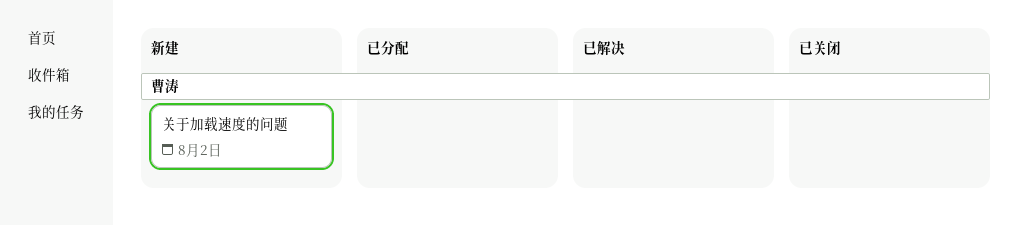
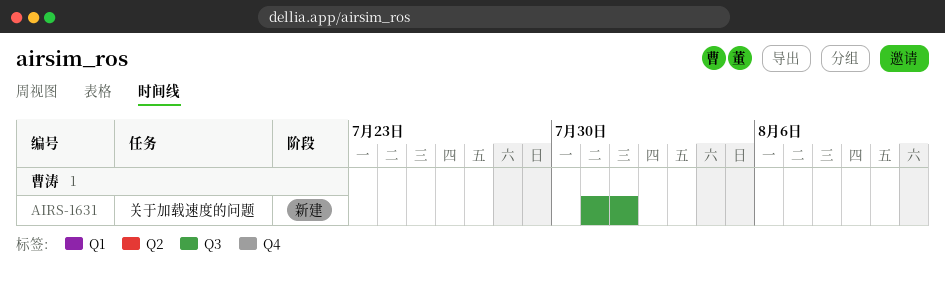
关于加载速度的问题, due: Aug 2 -> Aug 1

